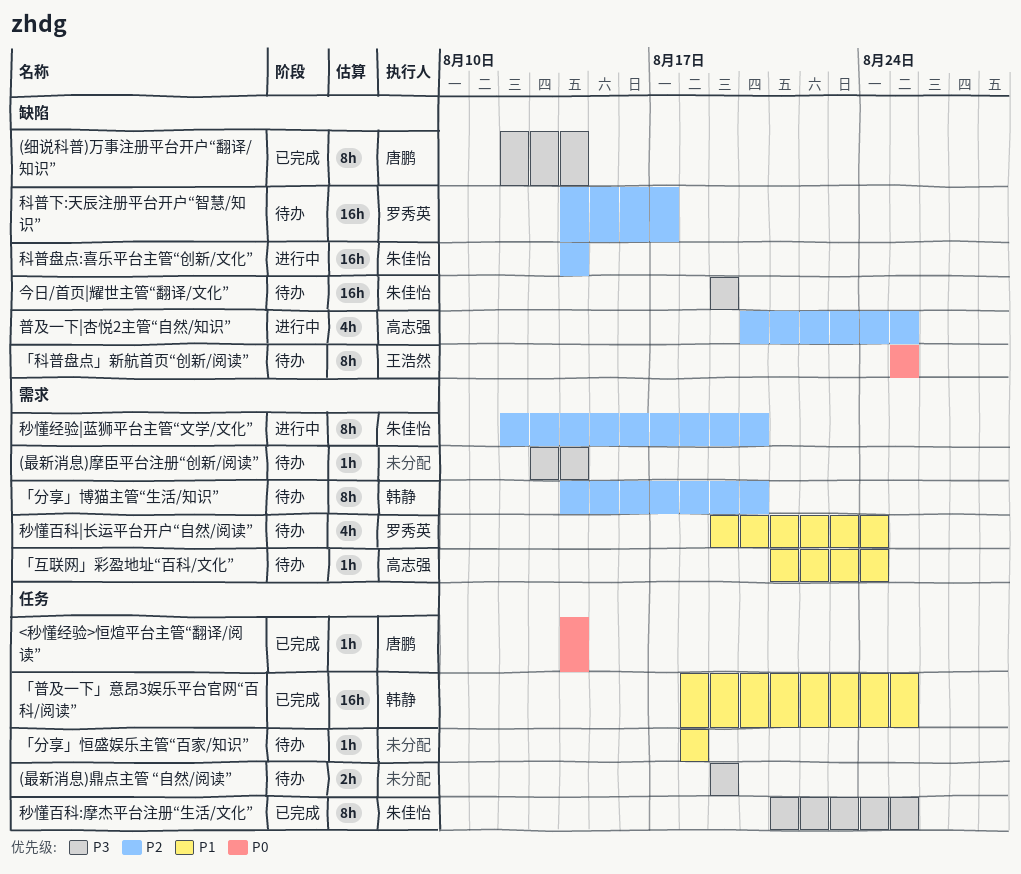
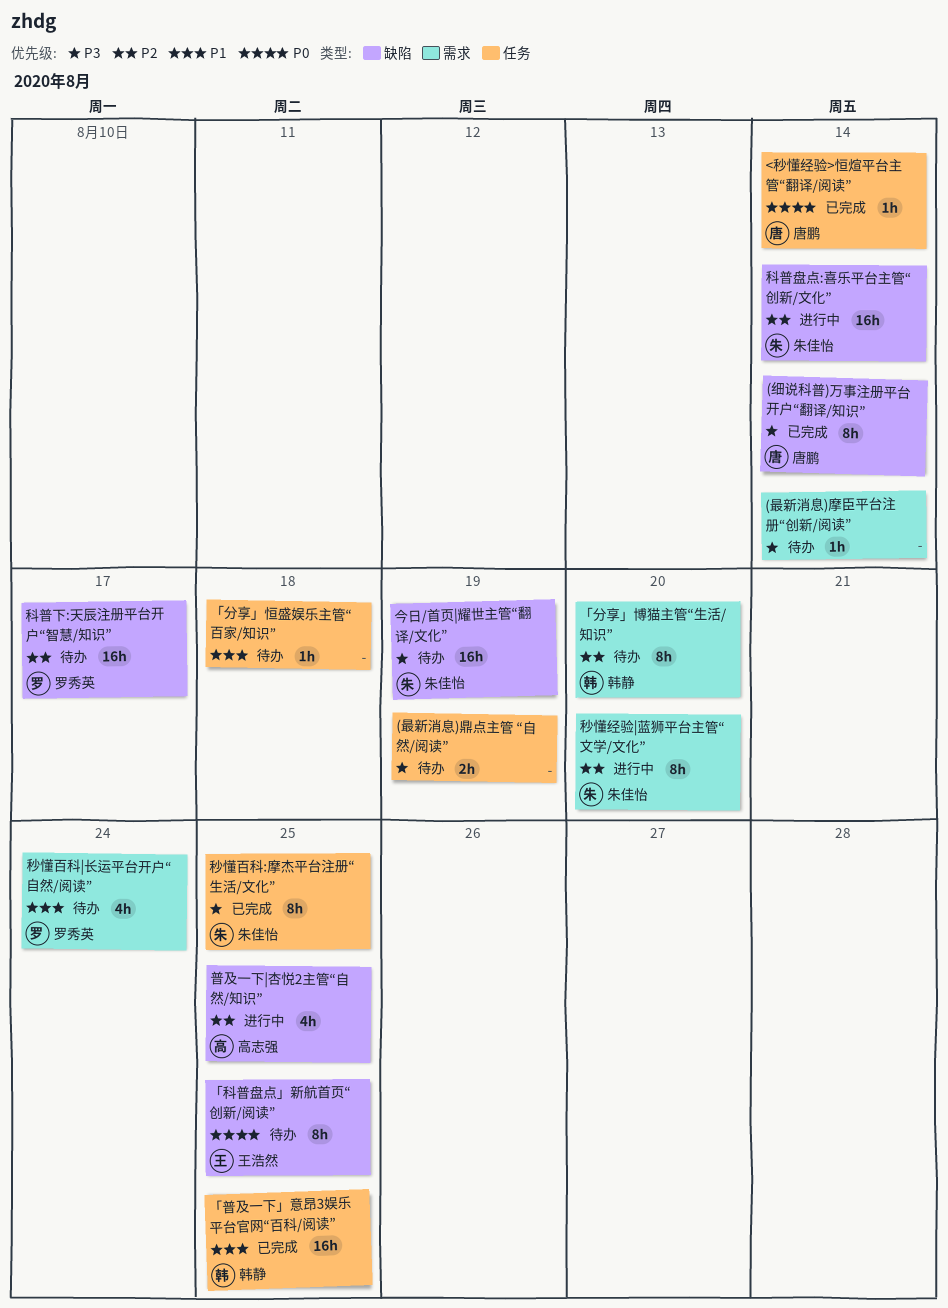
「互联网」彩盈地址“百科/文化”: present -> none

